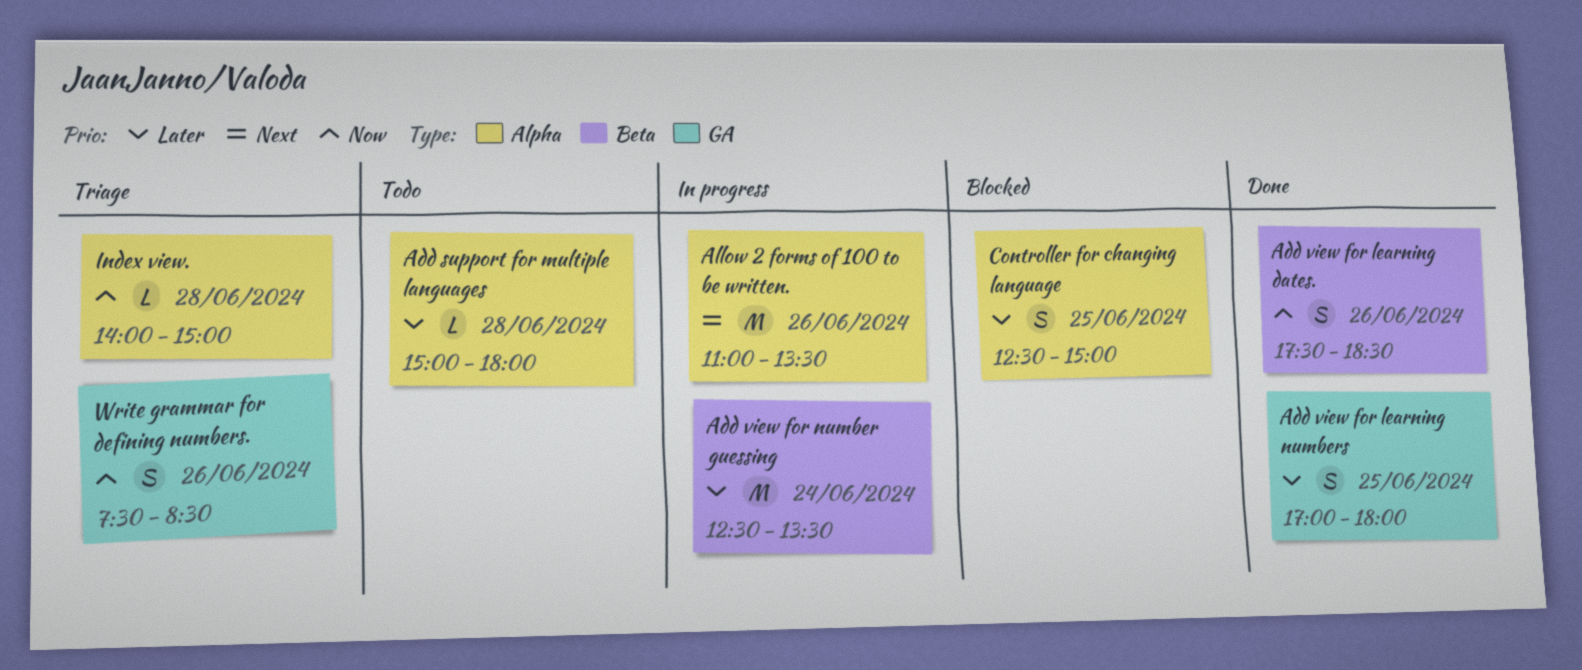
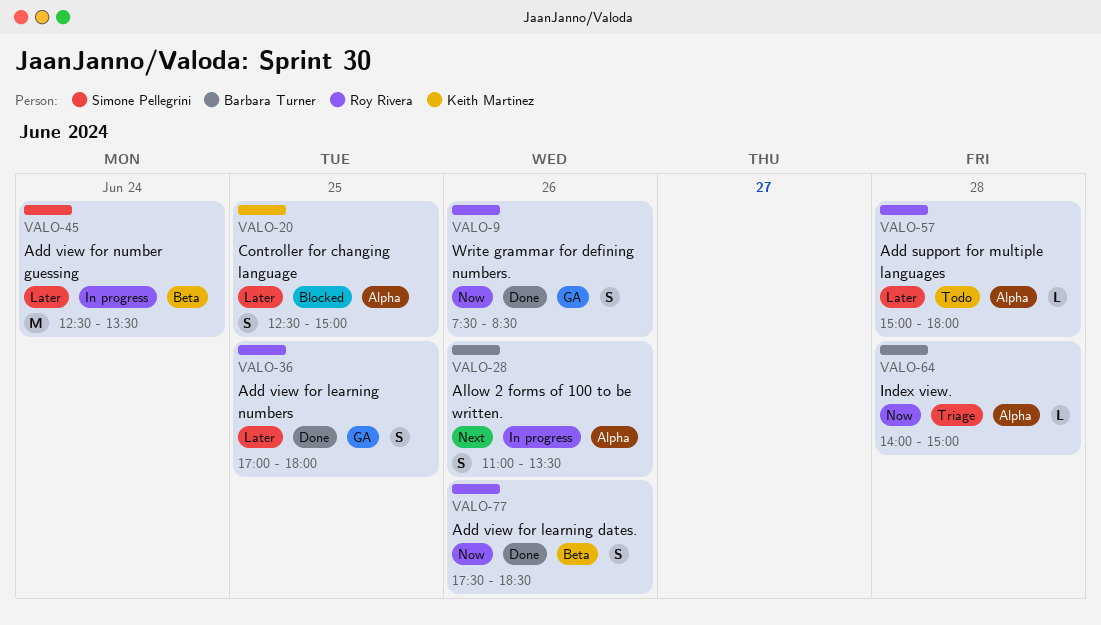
Allow 2 forms of 100 to be written., estimate: M -> S
Write grammar for defining numbers., status: Triage -> Done

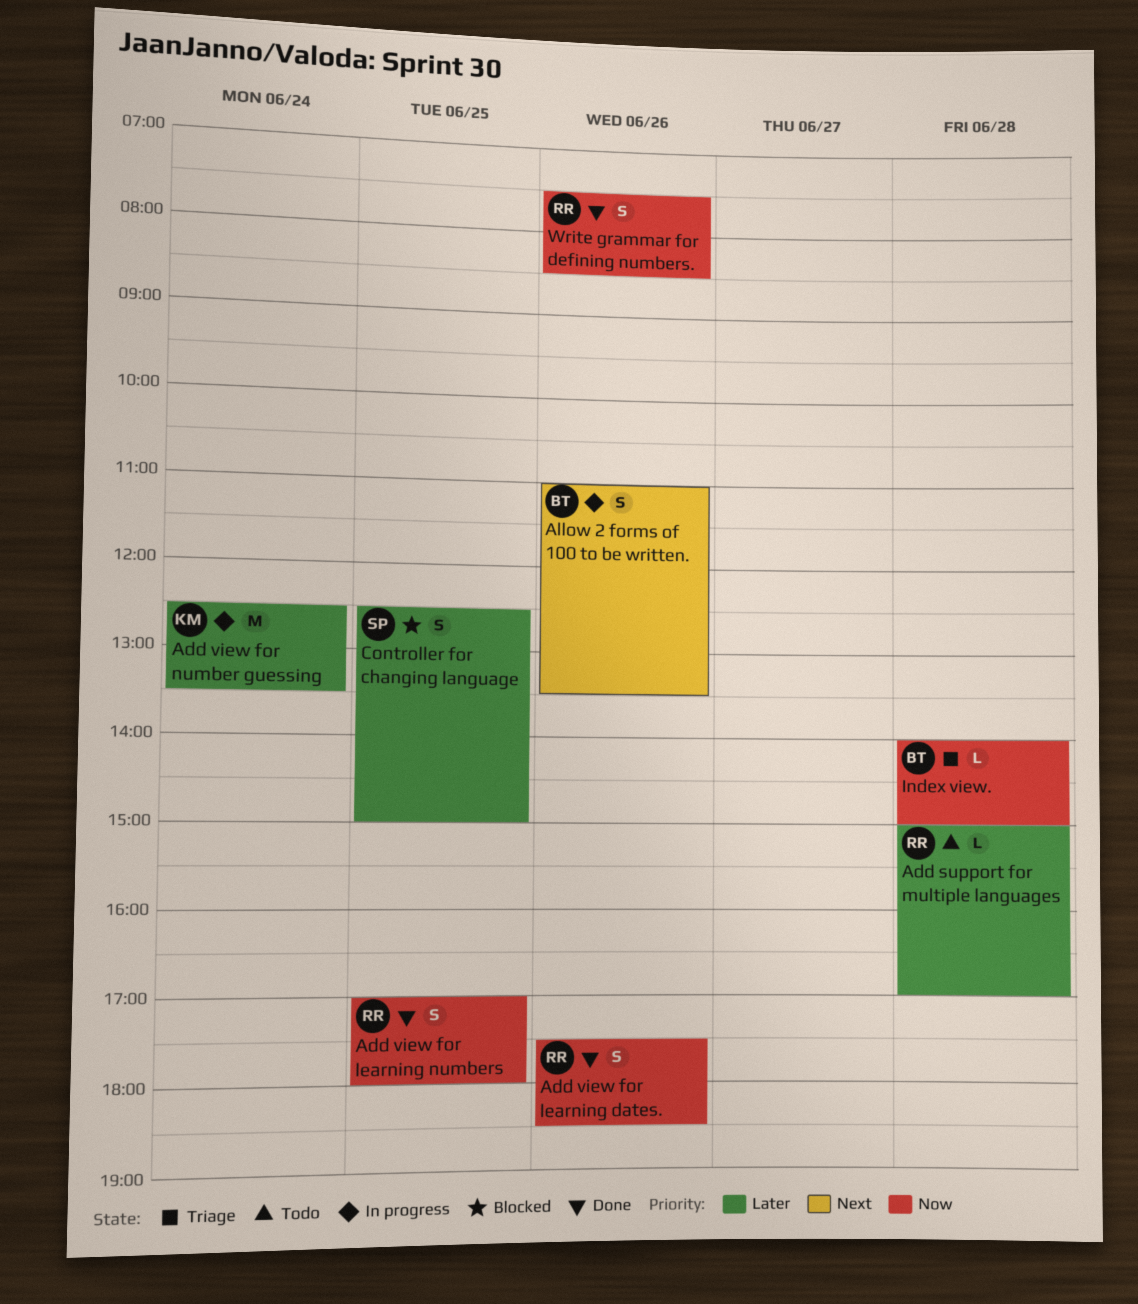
Add support for multiple languages, ends: 18:00 -> 17:00
Add view for learning numbers, priority: Later -> Now
Add view for number guessing, owner: Simone Pellegrini -> Keith Martinez
Controller for changing language, owner: Keith Martinez -> Simone Pellegrini

